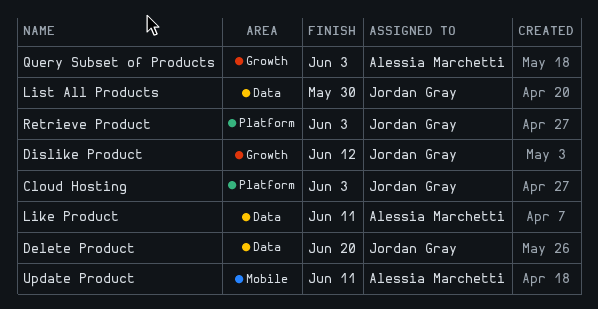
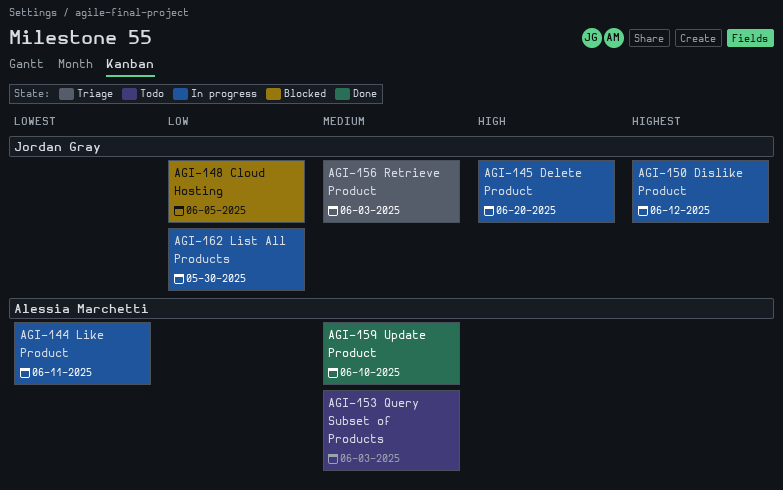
Cloud Hosting, due: Jun 3 -> Jun 5
Update Product, due: Jun 11 -> Jun 10

